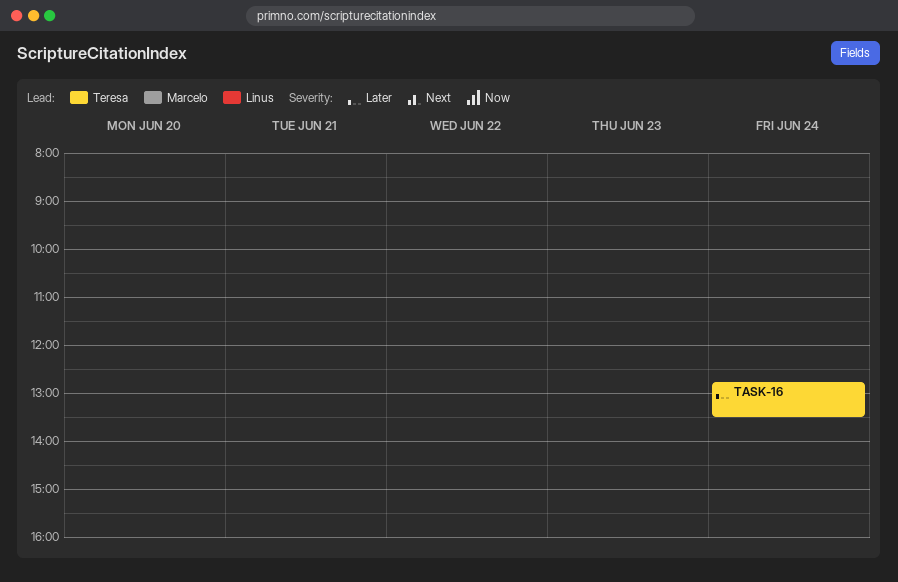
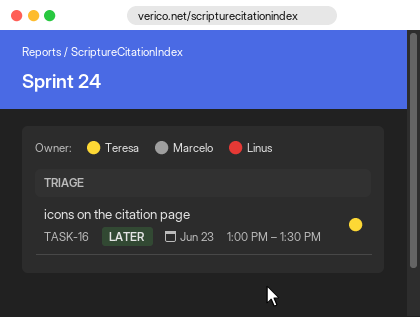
TASK-16, day: Jun 24 -> Jun 23
TASK-16, begins: 12:45 -> 13:00

